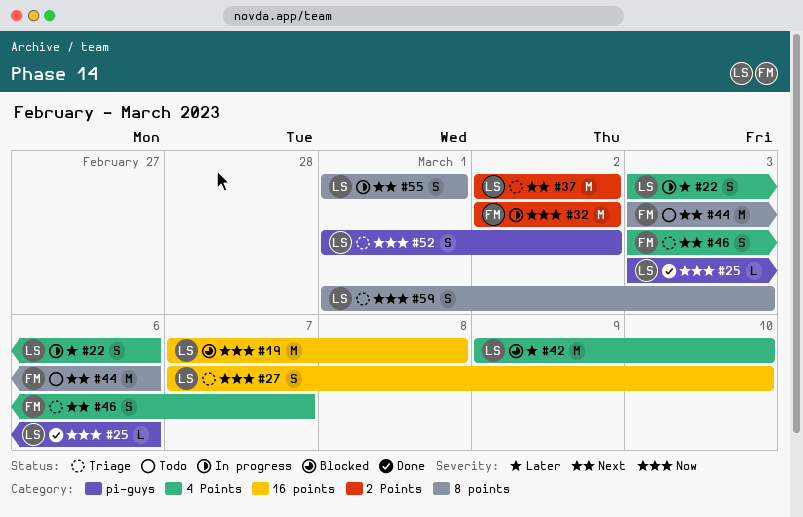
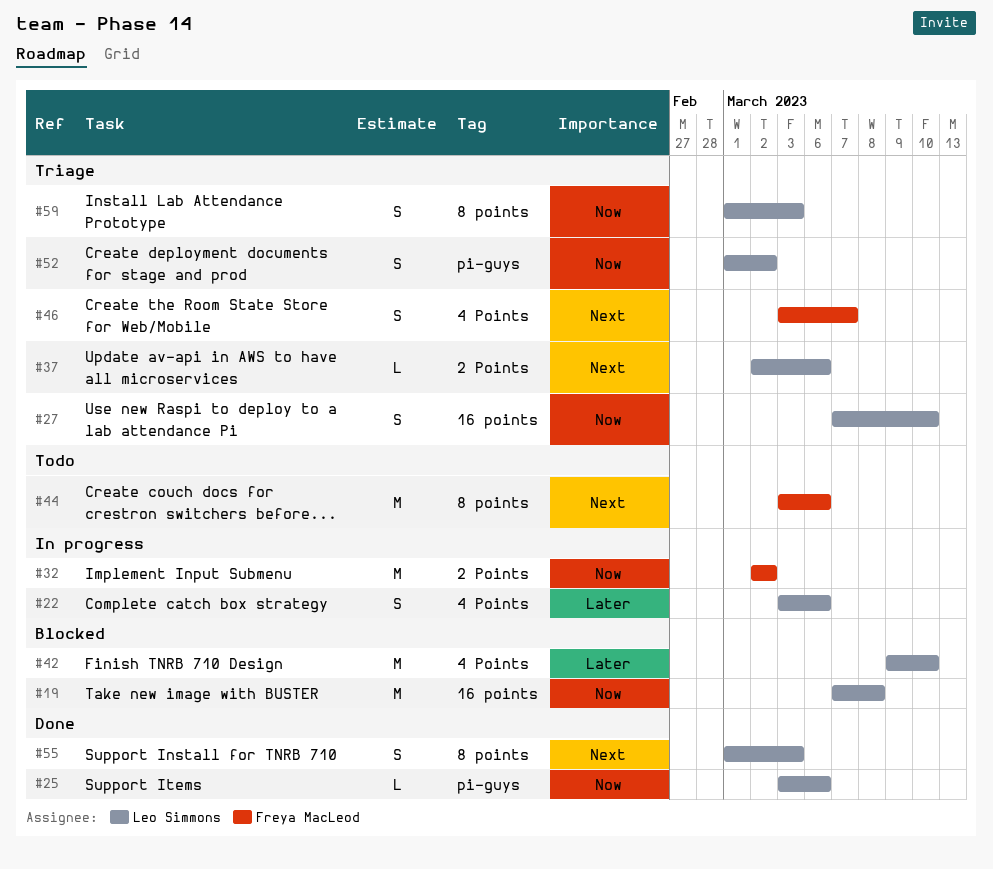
#37, estimate: M -> L
#37, due: Mar 2 -> Mar 6
#55, status: In progress -> Done
#55, due: Mar 1 -> Mar 3

